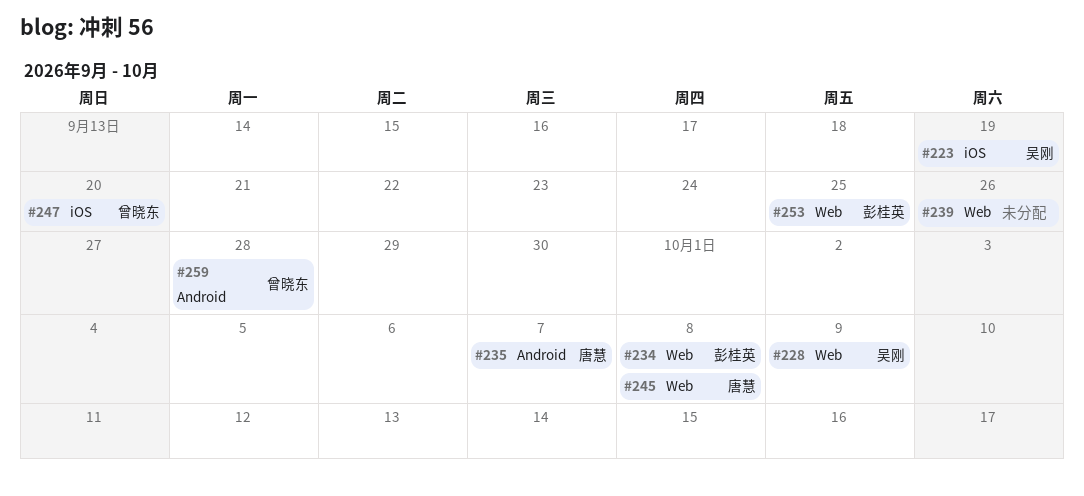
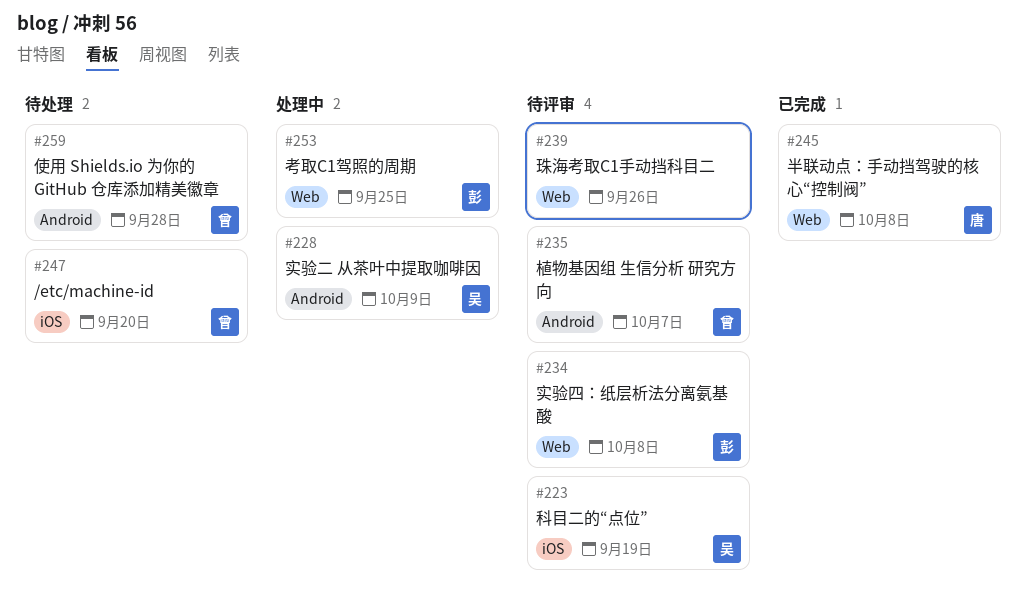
#228, label: Web -> Android
#235, owner: 唐慧 -> 曾晓东

